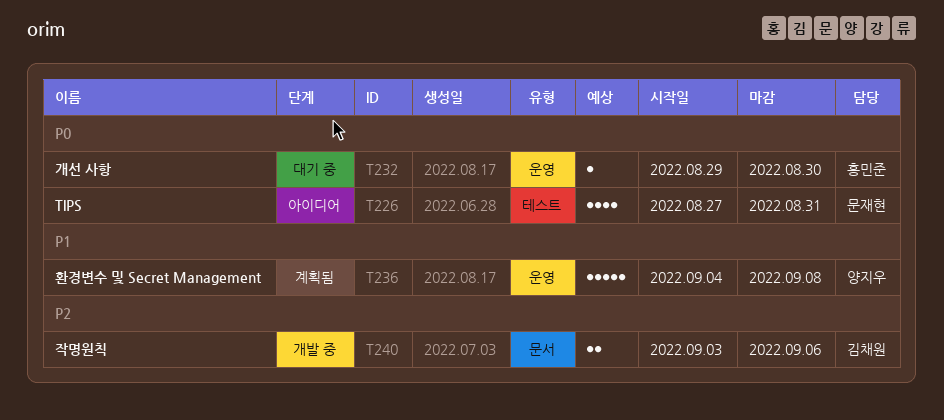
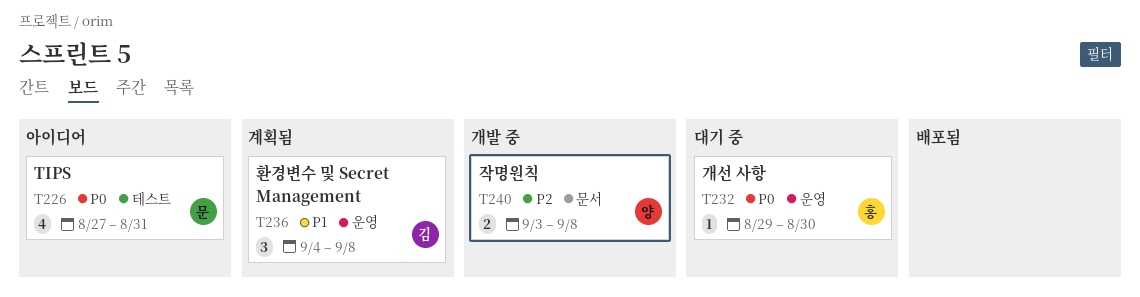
T236, owner: 양지우 -> 김채원
T236, estimate: 5 -> 3
T240, owner: 김채원 -> 양지우
T240, due: Sep 6 -> Sep 8

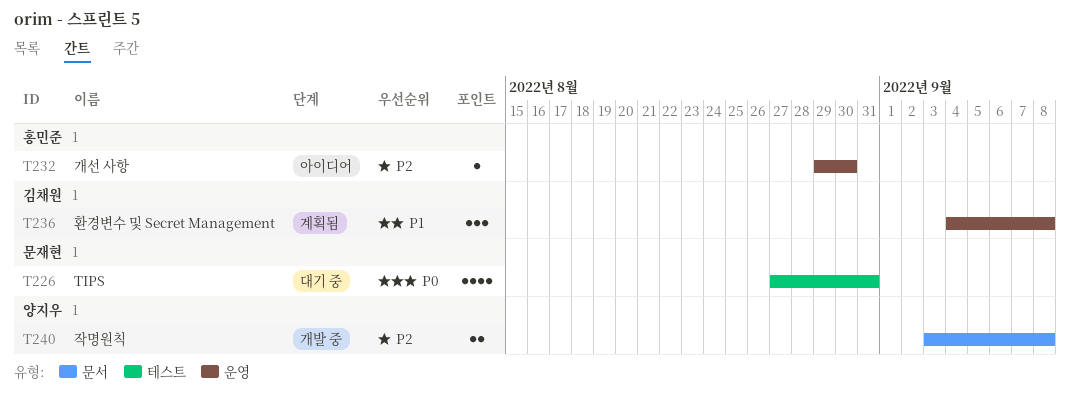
T226, status: 아이디어 -> 대기 중
T232, status: 대기 중 -> 아이디어
T232, priority: P0 -> P2

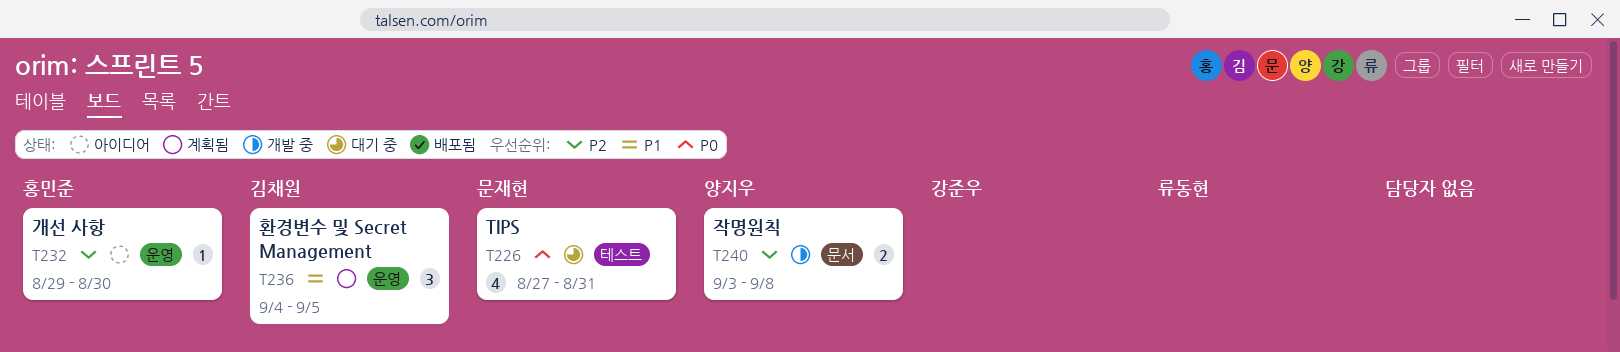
T236, due: Sep 8 -> Sep 5

